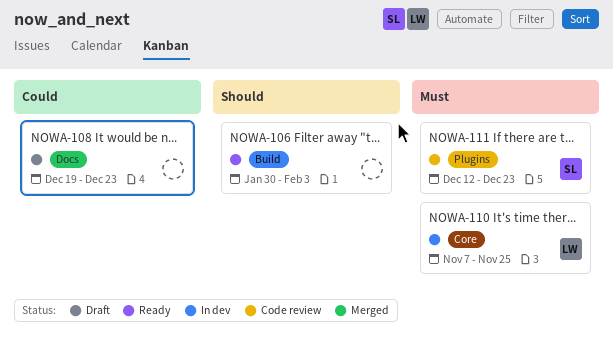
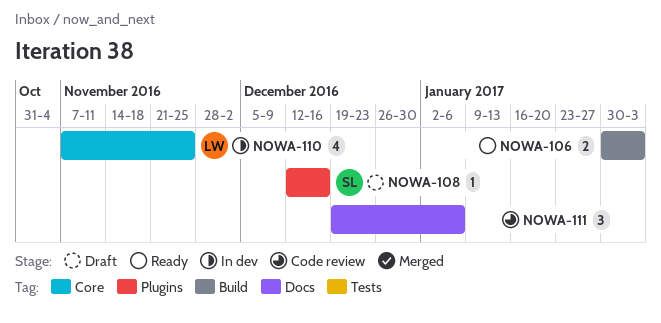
NOWA-108, owner: none -> SL
NOWA-108, label: Docs -> Plugins
NOWA-108, start: Dec 19 -> Dec 12
NOWA-108, due: Dec 23 -> Dec 16
NOWA-111, owner: SL -> none
NOWA-111, label: Plugins -> Docs
NOWA-111, start: Dec 12 -> Dec 19
NOWA-111, due: Dec 23 -> Jan 6

